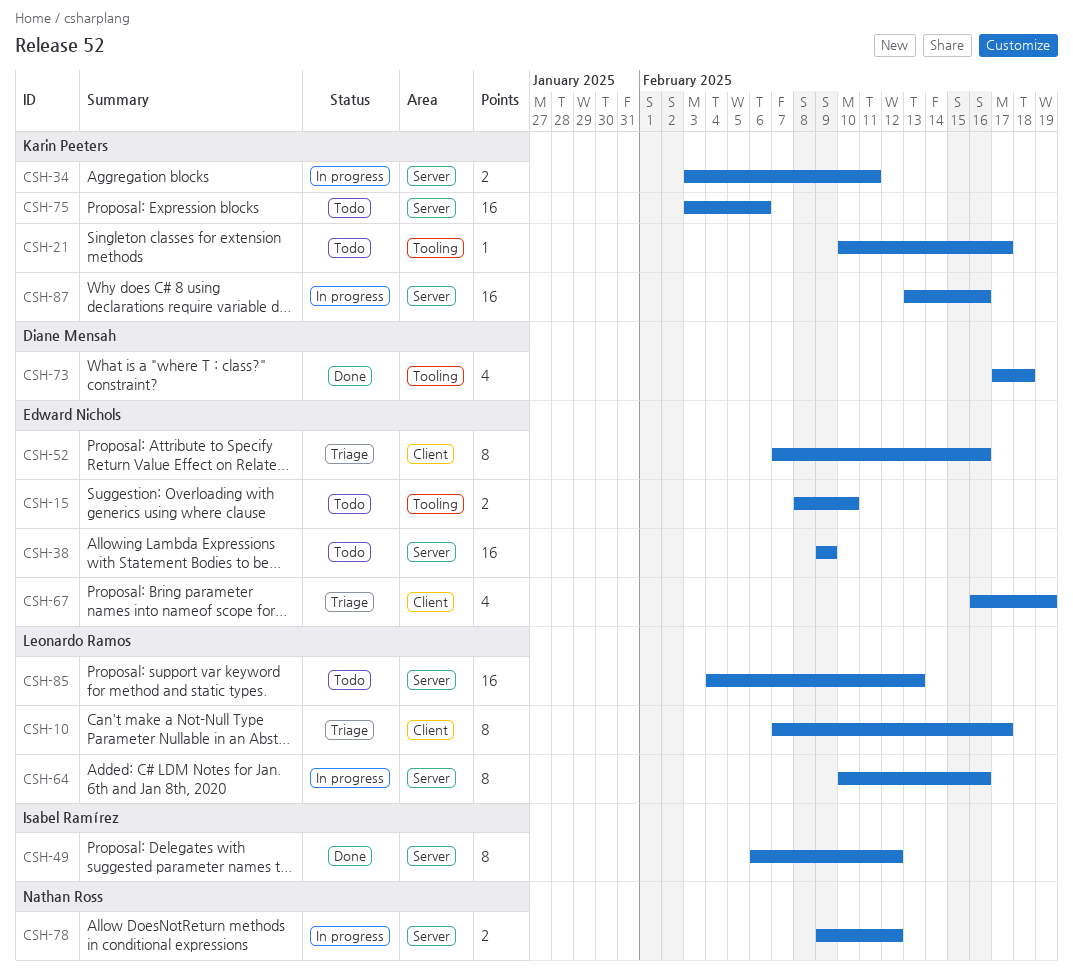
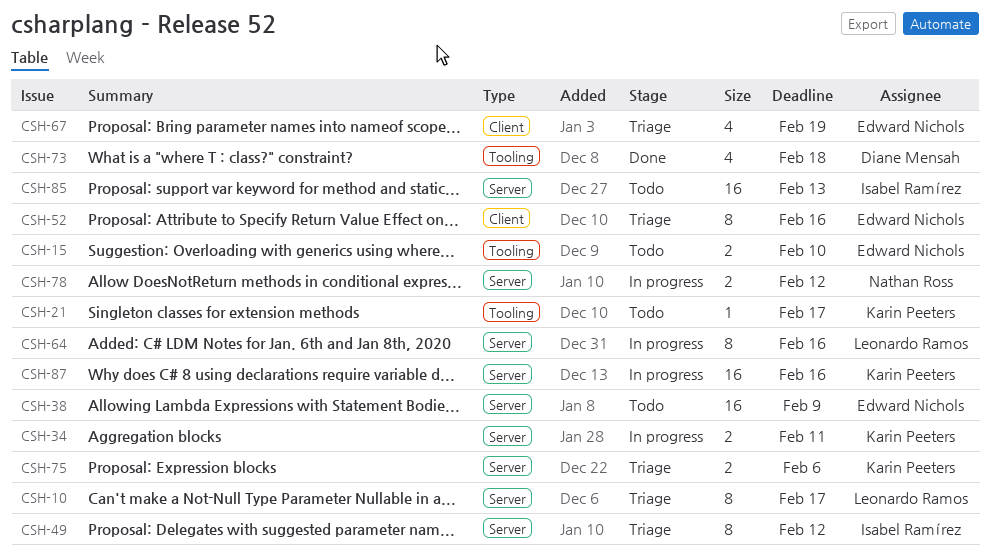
CSH-10, label: Client -> Server
CSH-49, status: Done -> Triage
CSH-75, status: Todo -> Triage
CSH-75, estimate: 16 -> 2
CSH-85, owner: Leonardo Ramos -> Isabel Ramírez

